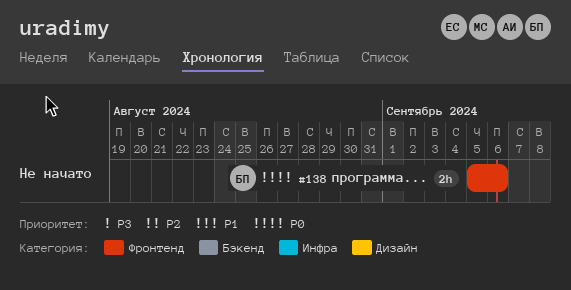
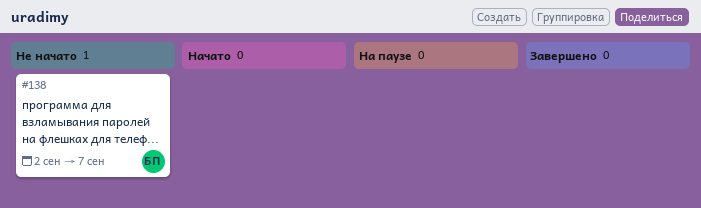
#138, start: Sep 5 -> Sep 2
#138, due: Sep 6 -> Sep 7

